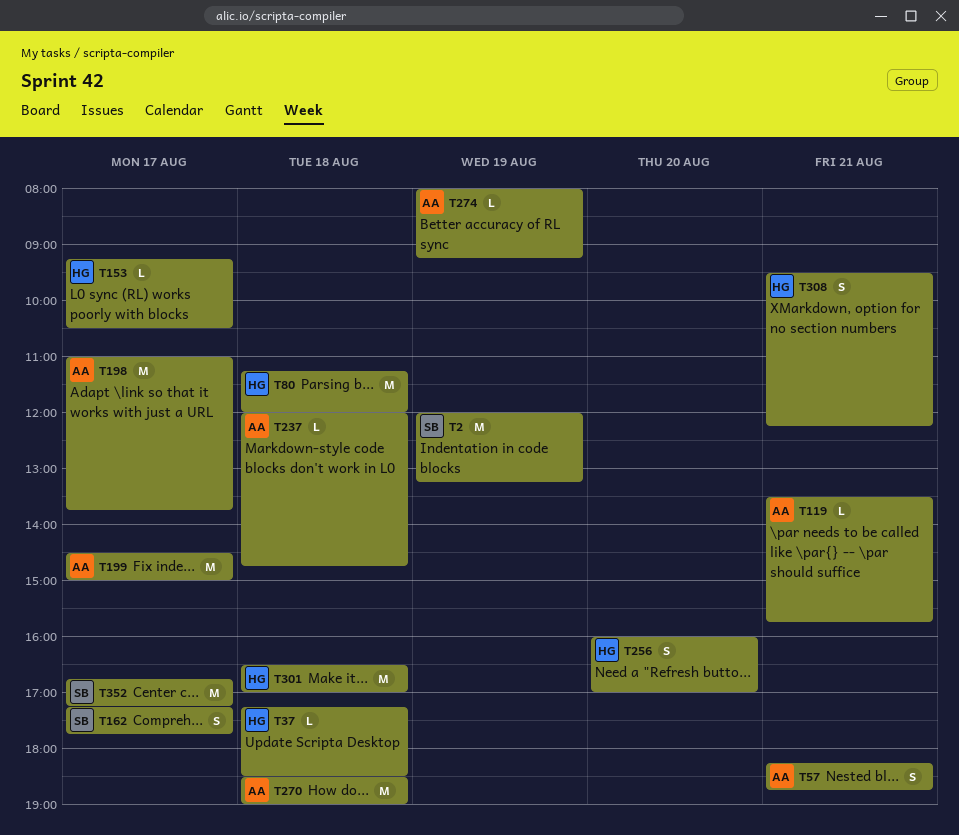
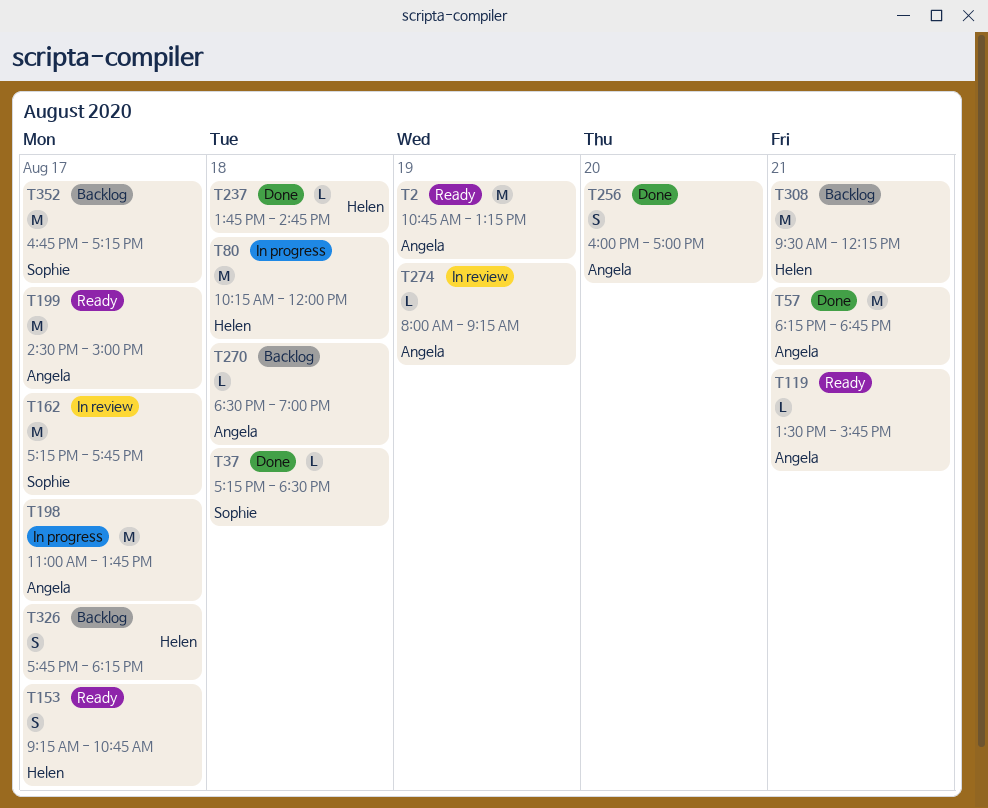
T2, owner: Sophie -> Angela
T2, begins: 12:00 -> 10:45
T37, owner: Helen -> Sophie
T57, estimate: S -> M
T80, begins: 11:15 -> 10:15
T153, estimate: L -> S
T153, ends: 10:30 -> 10:45
T162, estimate: S -> M
T237, owner: Angela -> Helen
T237, begins: 12:00 -> 13:45
T256, owner: Helen -> Angela
T270, estimate: M -> L
T301: present -> none
T308, estimate: S -> M
T326: none -> present

